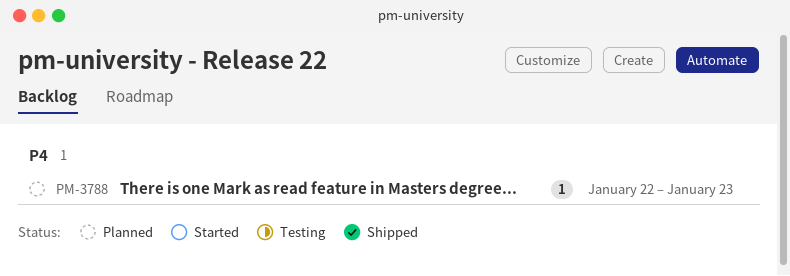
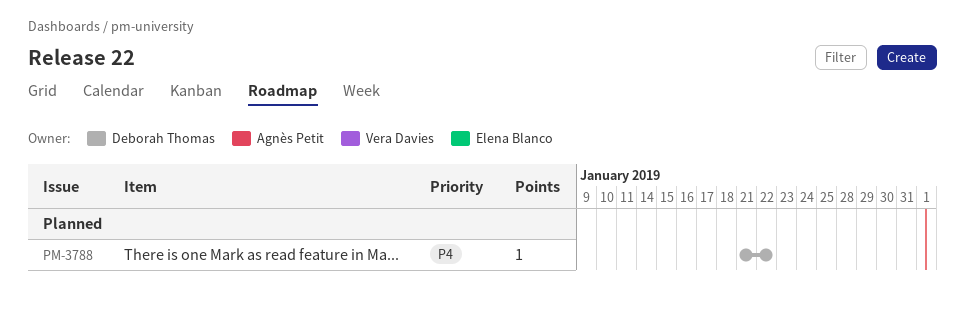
PM-3788, start: Jan 22 -> Jan 21
PM-3788, due: Jan 23 -> Jan 22

